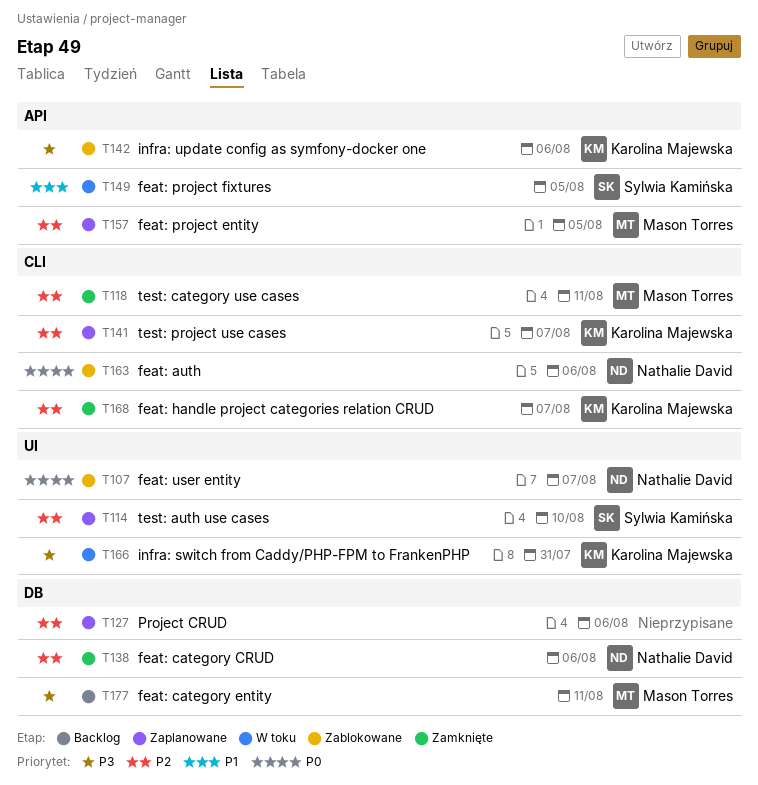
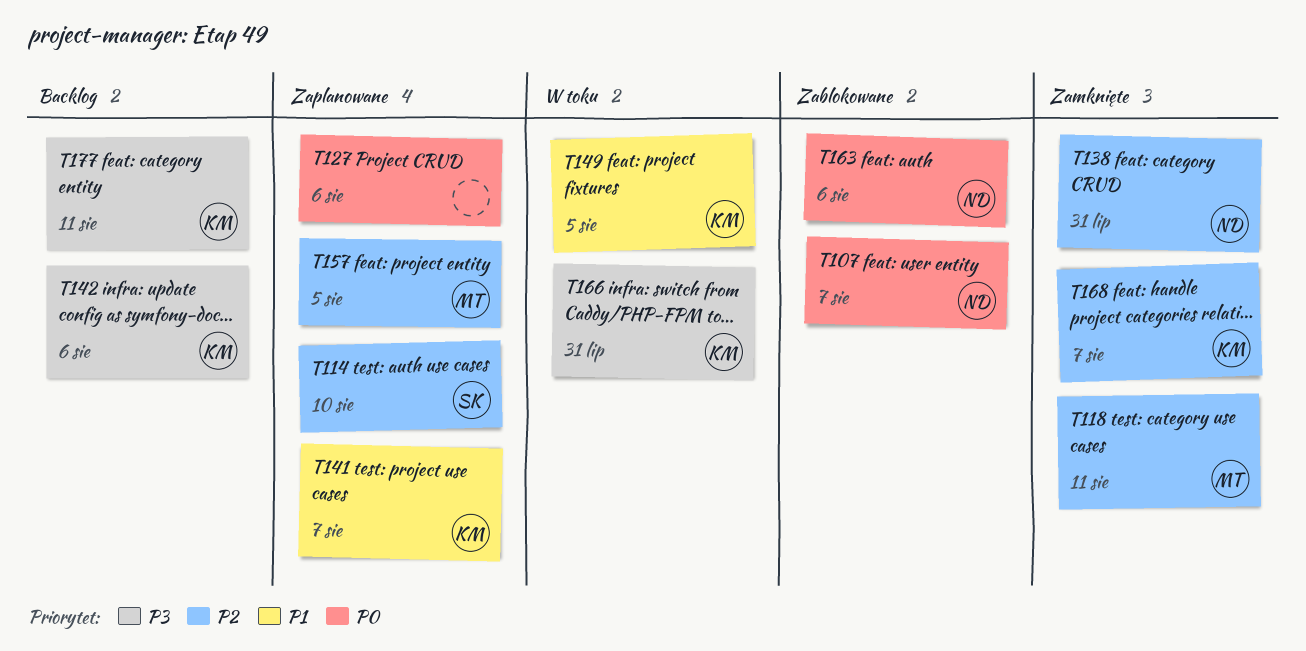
T127, priority: P2 -> P0
T138, due: Aug 6 -> Jul 31
T141, priority: P2 -> P1
T142, status: Zablokowane -> Backlog
T149, owner: Sylwia Kamińska -> Karolina Majewska
T177, owner: Mason Torres -> Karolina Majewska

